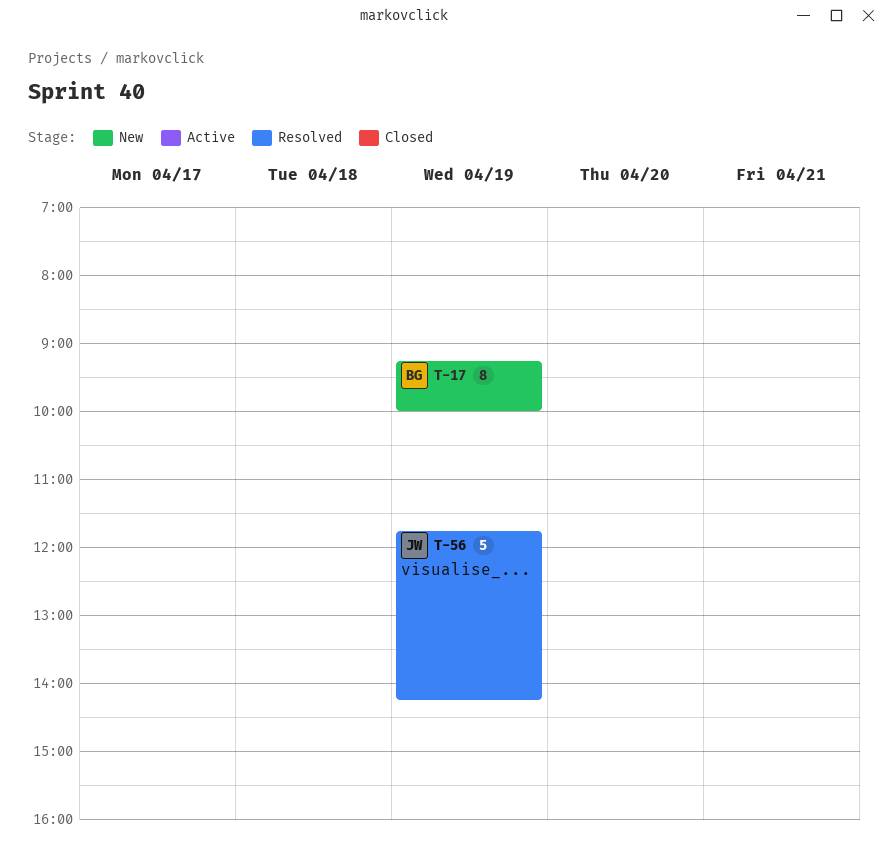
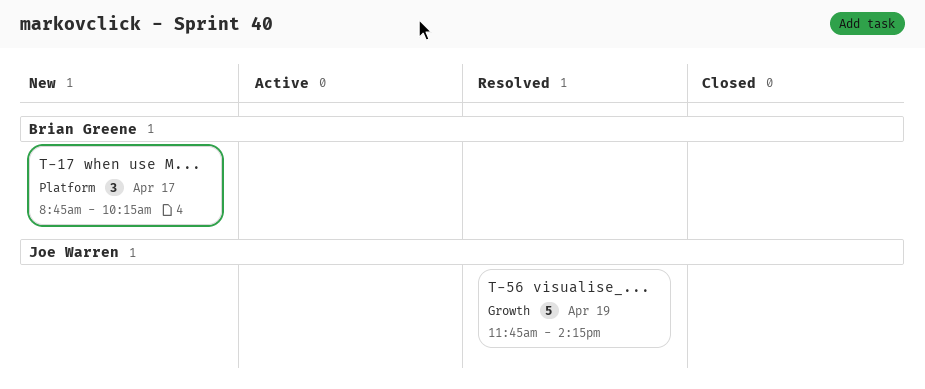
T-17, estimate: 8 -> 3
T-17, day: Apr 19 -> Apr 17
T-17, begins: 09:15 -> 08:45
T-17, ends: 10:00 -> 10:15

